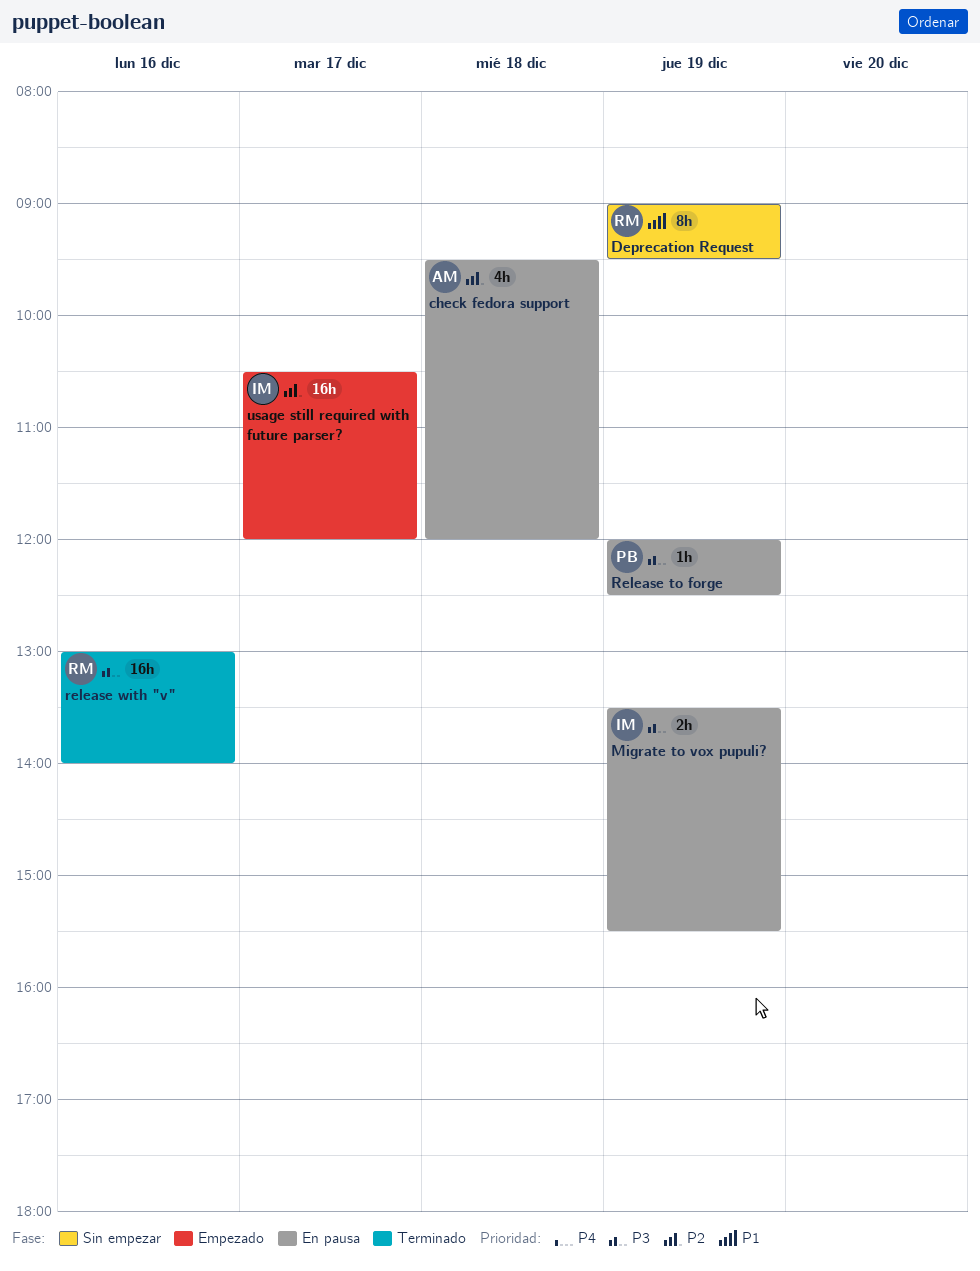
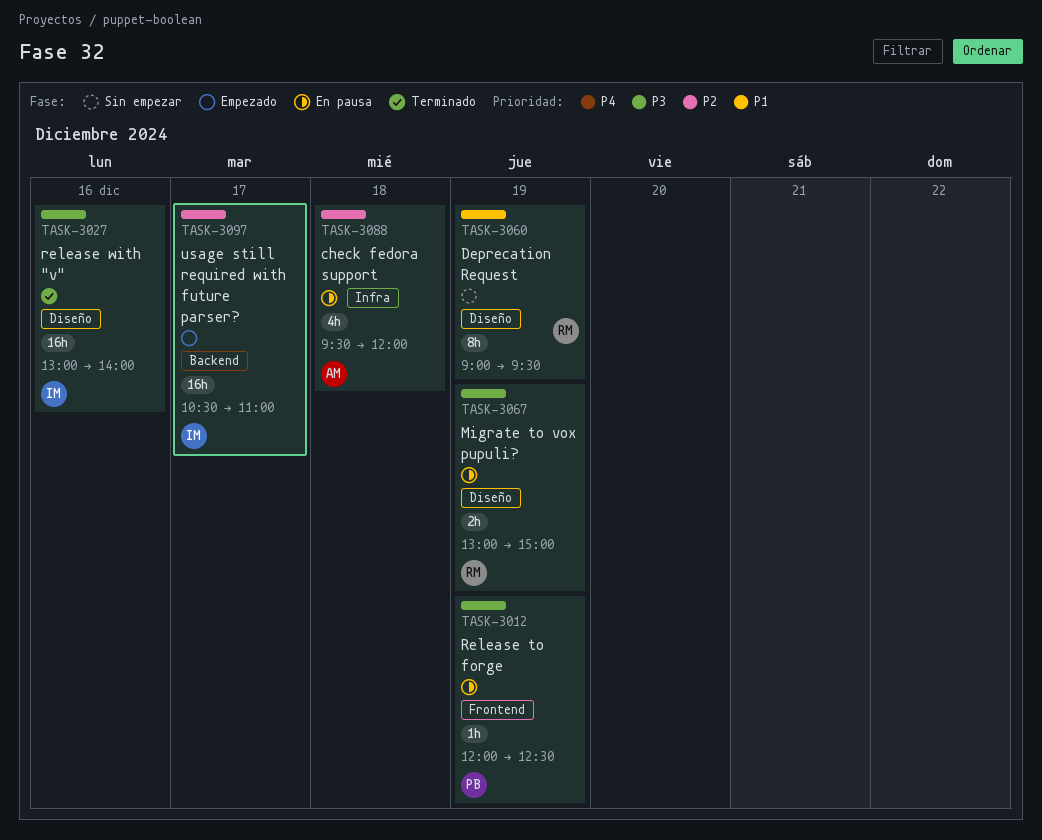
Migrate to vox pupuli?, owner: IM -> RM
Migrate to vox pupuli?, begins: 13:30 -> 13:00
Migrate to vox pupuli?, ends: 15:30 -> 15:00
release with "v", owner: RM -> IM
usage still required with future parser?, ends: 12:00 -> 11:00

